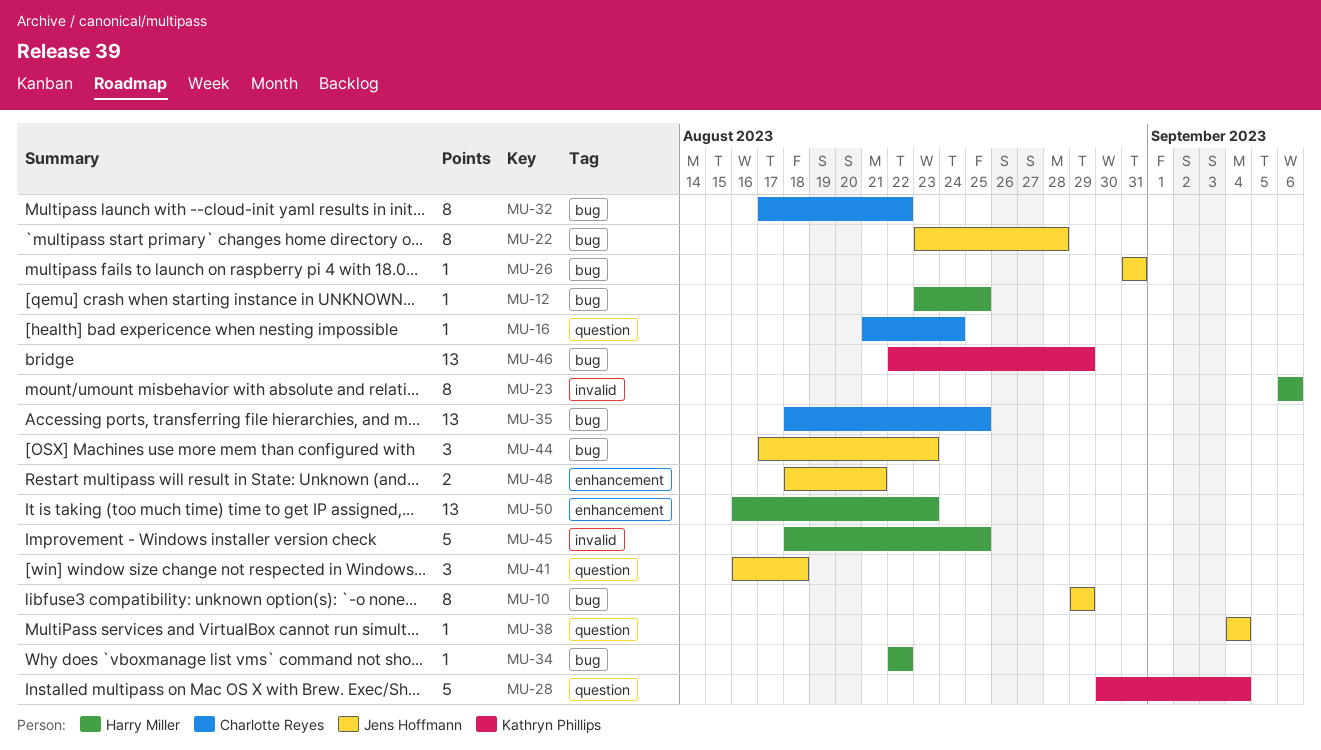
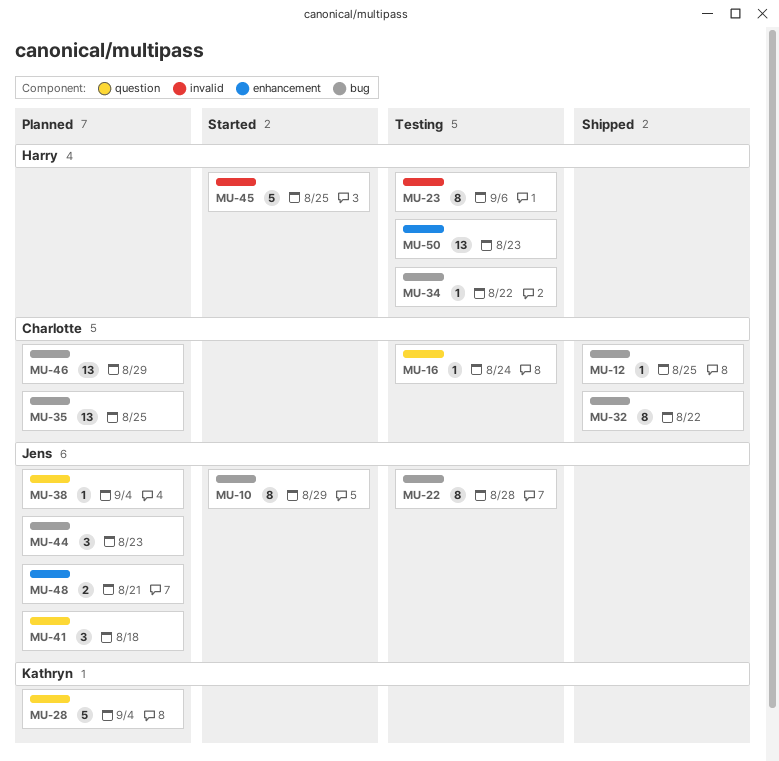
MU-12, owner: Harry Miller -> Charlotte Reyes
MU-26: present -> none
MU-46, owner: Kathryn Phillips -> Charlotte Reyes

